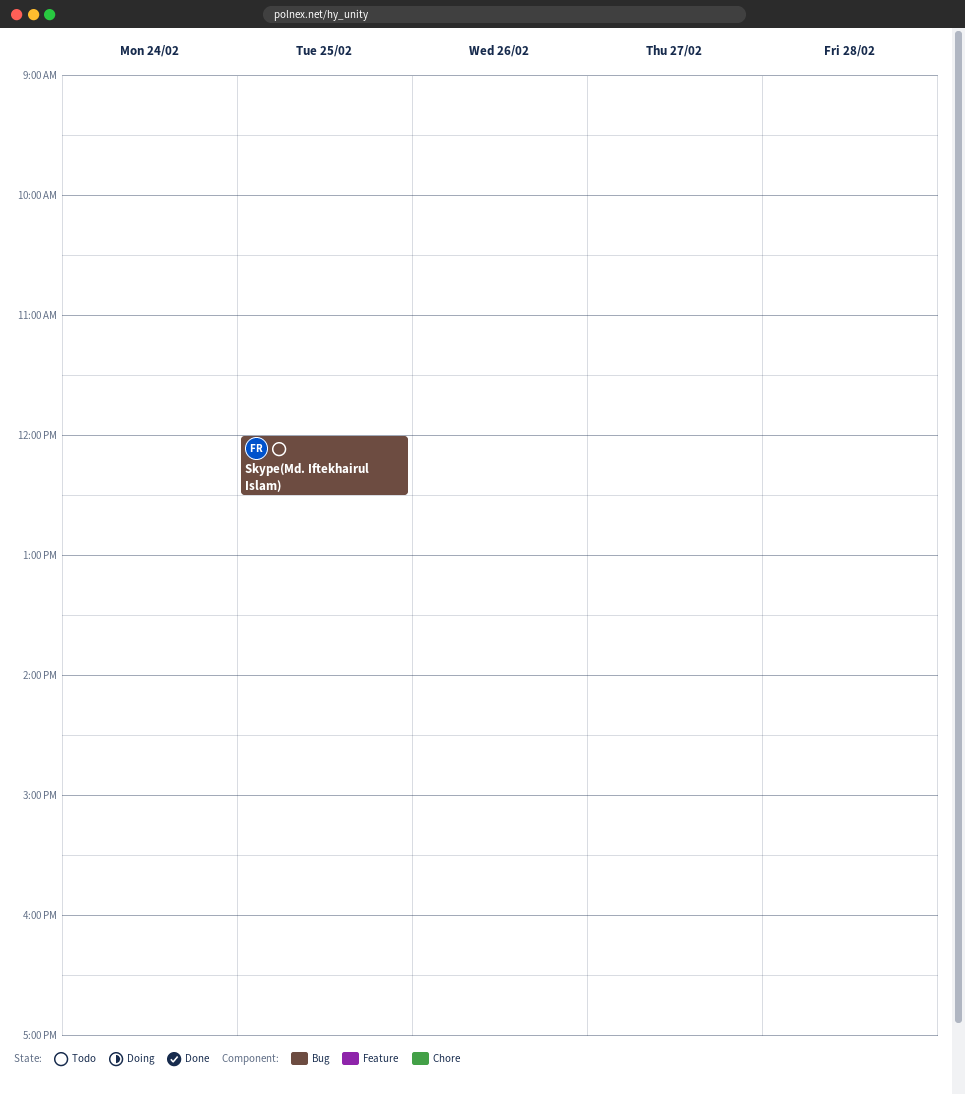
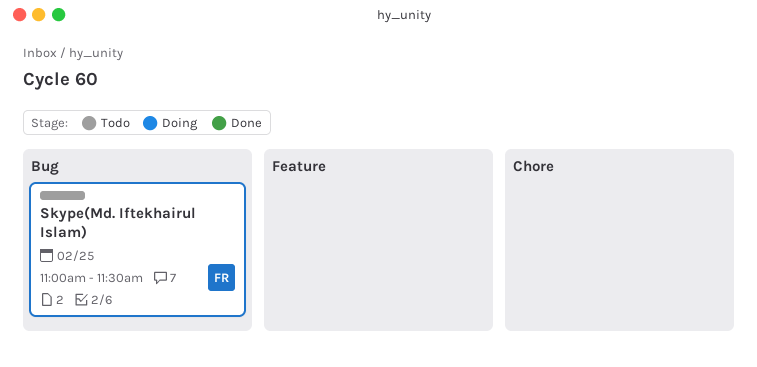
Skype(Md. Iftekhairul Islam), begins: 12:00 -> 11:00
Skype(Md. Iftekhairul Islam), ends: 12:30 -> 11:30

